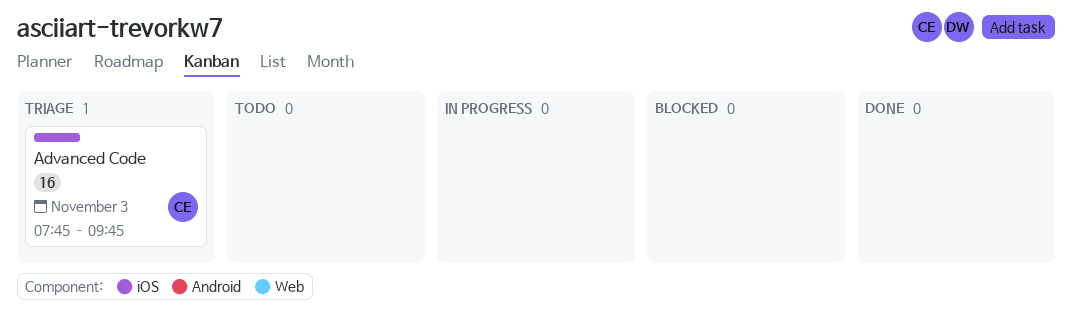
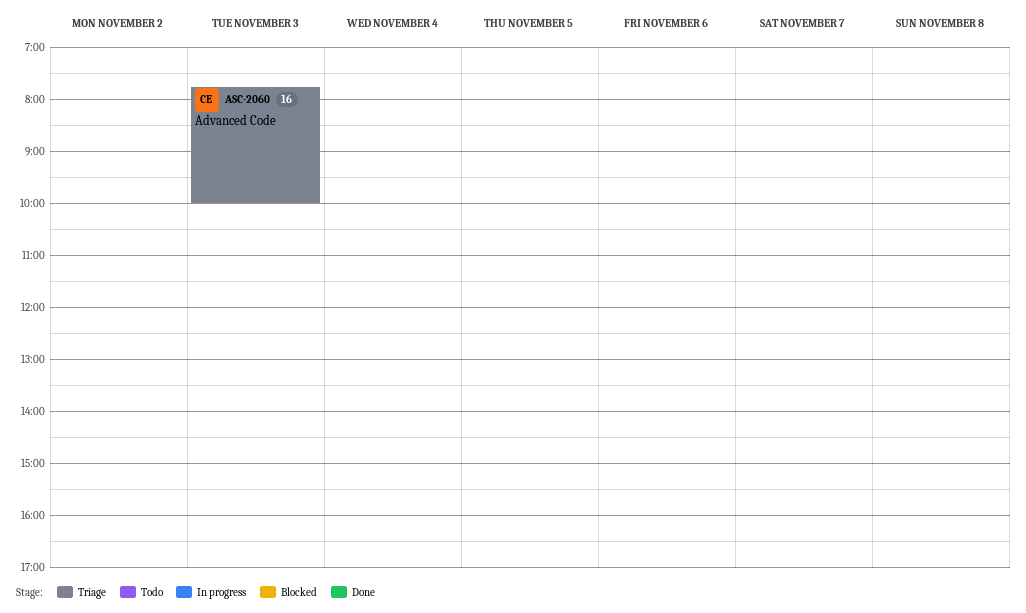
Advanced Code, ends: 09:45 -> 10:00

